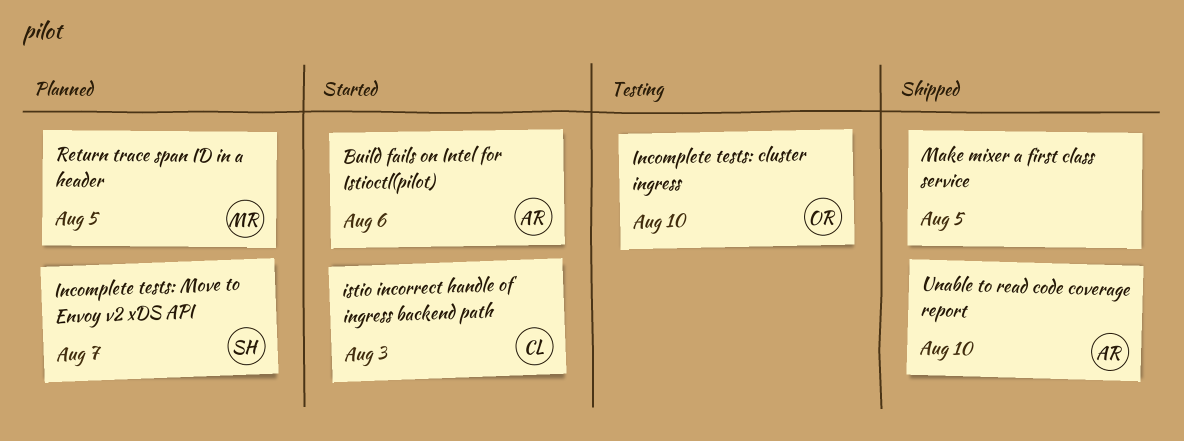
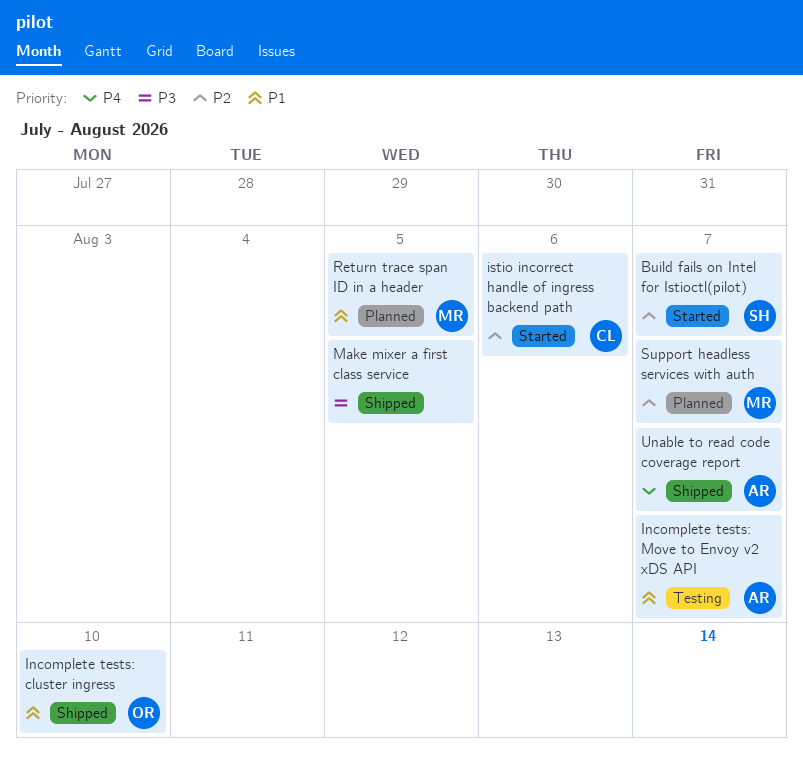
Build fails on Intel for Istioctl(pilot), owner: AR -> SH
Build fails on Intel for Istioctl(pilot), due: Aug 6 -> Aug 7
Incomplete tests: cluster ingress, status: Testing -> Shipped
Incomplete tests: Move to Envoy v2 xDS API, status: Planned -> Testing
Incomplete tests: Move to Envoy v2 xDS API, owner: SH -> AR
istio incorrect handle of ingress backend path, due: Aug 3 -> Aug 6
Support headless services with auth: none -> present
Unable to read code coverage report, due: Aug 10 -> Aug 7

